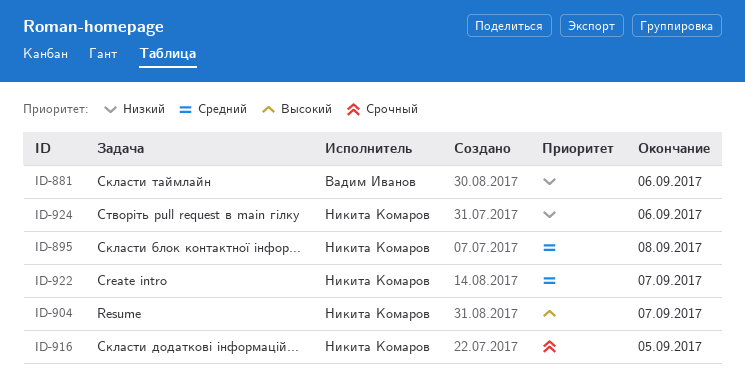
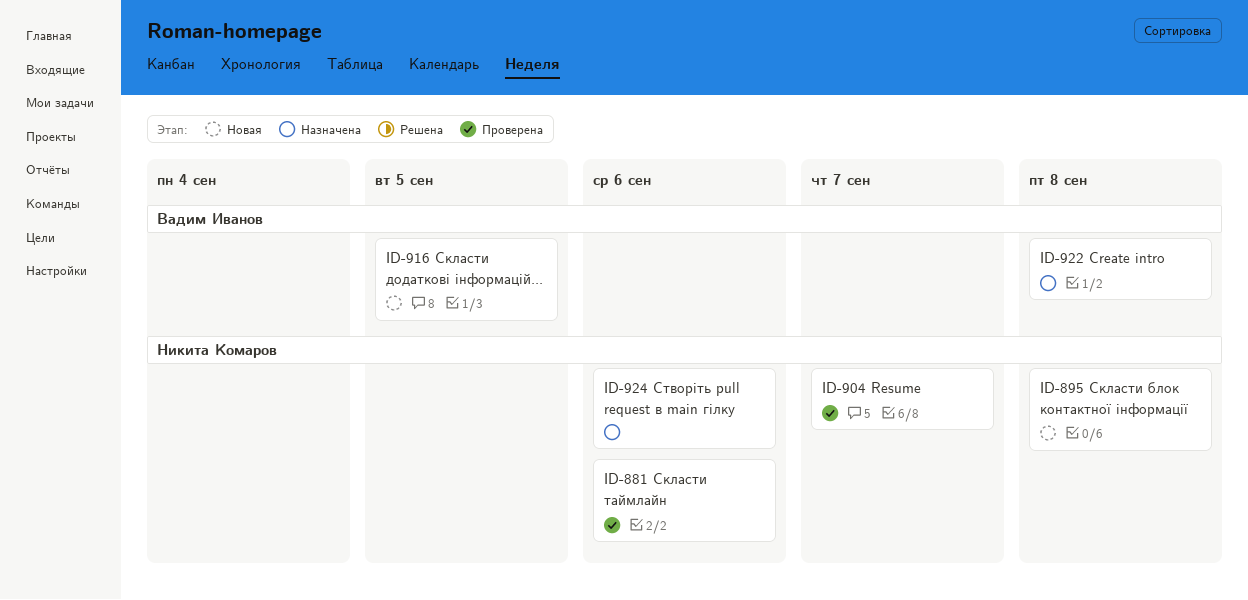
ID-881, owner: Вадим Иванов -> Никита Комаров
ID-916, owner: Никита Комаров -> Вадим Иванов
ID-922, owner: Никита Комаров -> Вадим Иванов
ID-922, due: Sep 7 -> Sep 8

